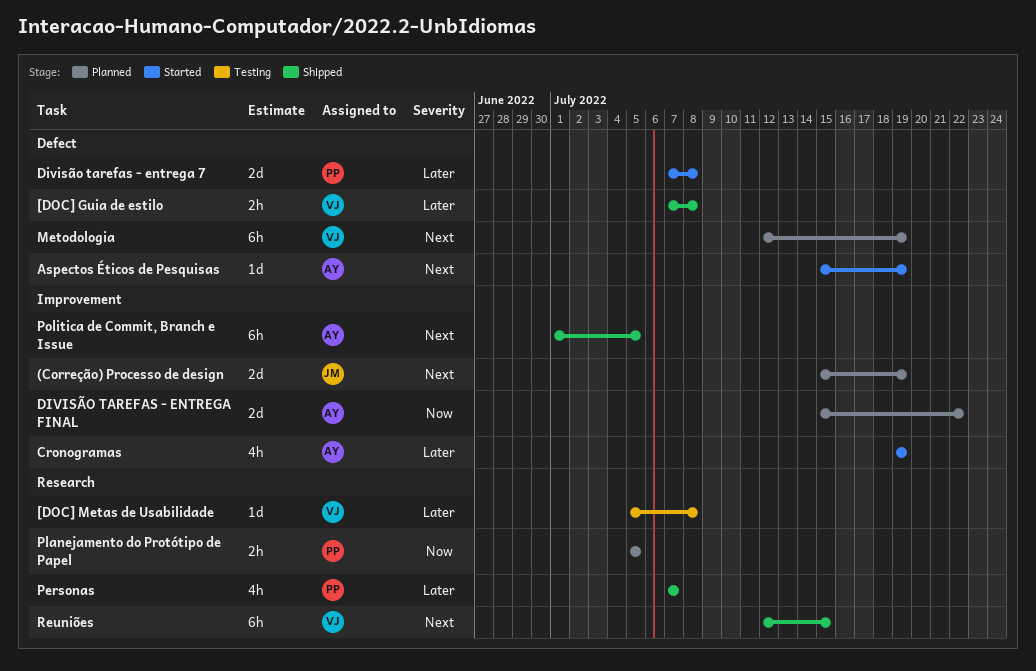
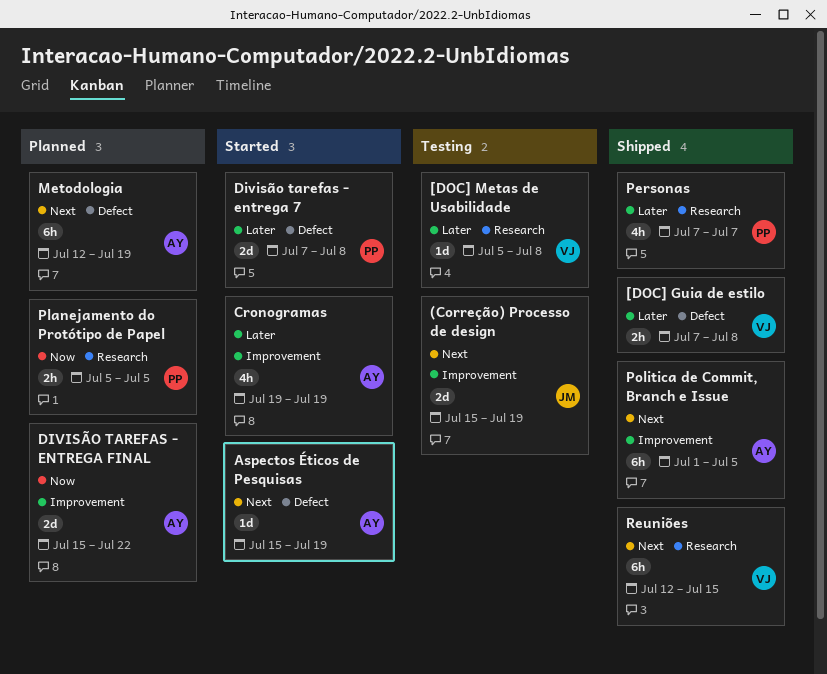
(Correção) Processo de design, status: Planned -> Testing
Metodologia, owner: VJ -> AY

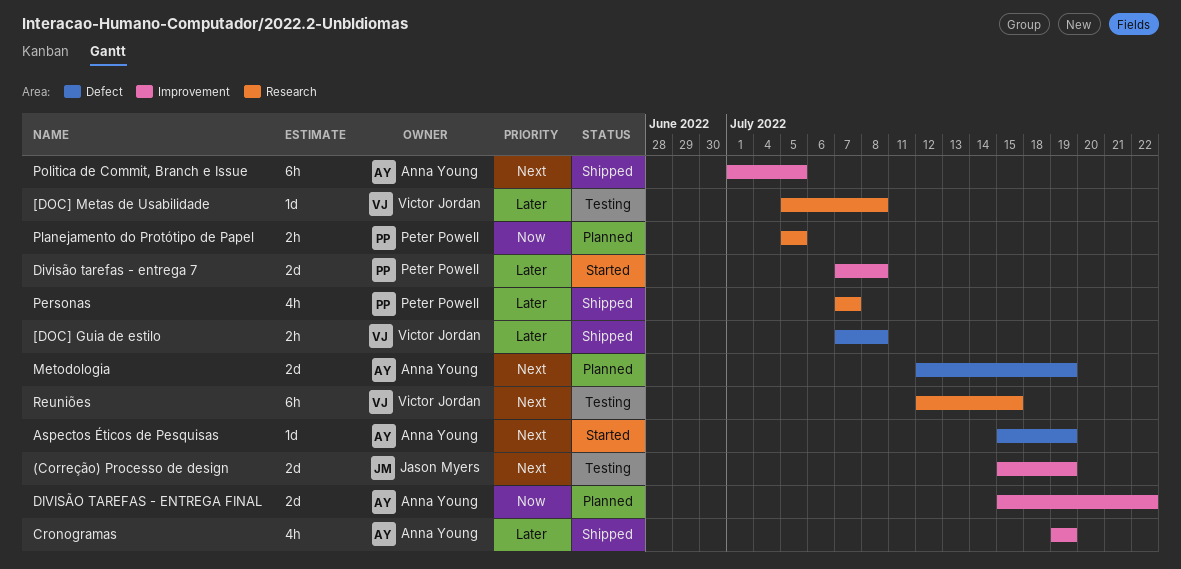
Cronogramas, status: Started -> Shipped
Divisão tarefas - entrega 7, label: Defect -> Improvement
Metodologia, estimate: 6h -> 2d
Reuniões, status: Shipped -> Testing

